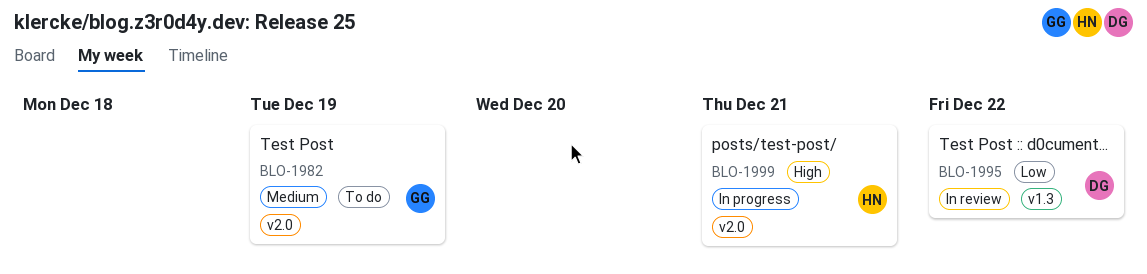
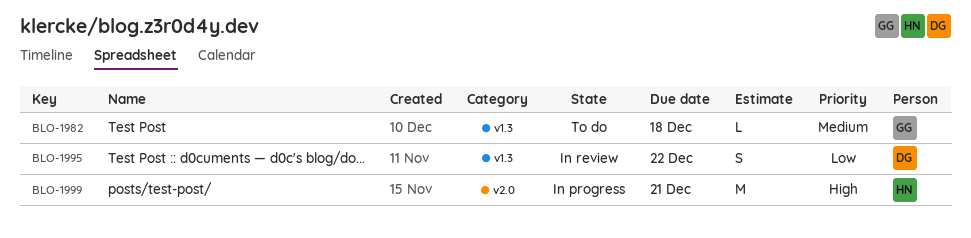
BLO-1982, label: v2.0 -> v1.3
BLO-1982, due: Dec 19 -> Dec 18

